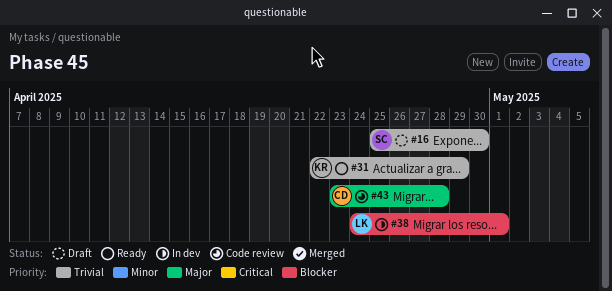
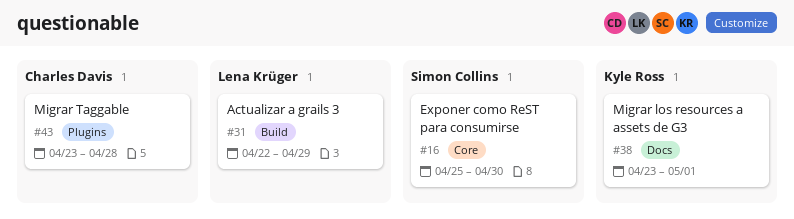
#31, owner: Kyle Ross -> Lena Krüger
#38, owner: Lena Krüger -> Kyle Ross
#38, start: Apr 24 -> Apr 23

